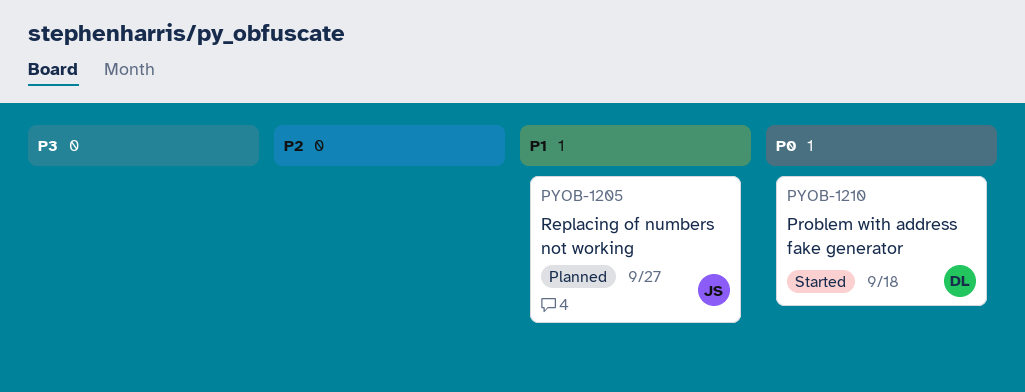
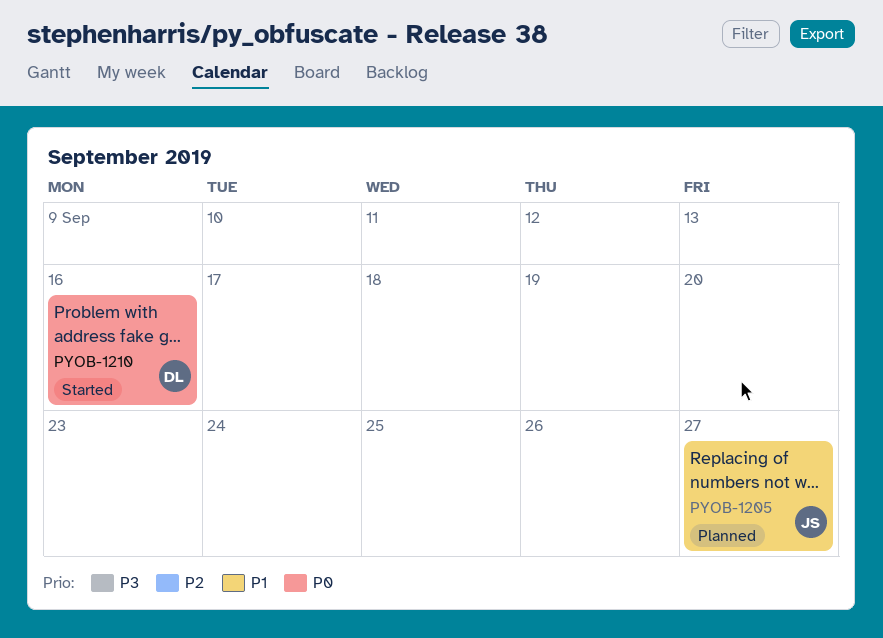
PYOB-1210, due: Sep 18 -> Sep 16

